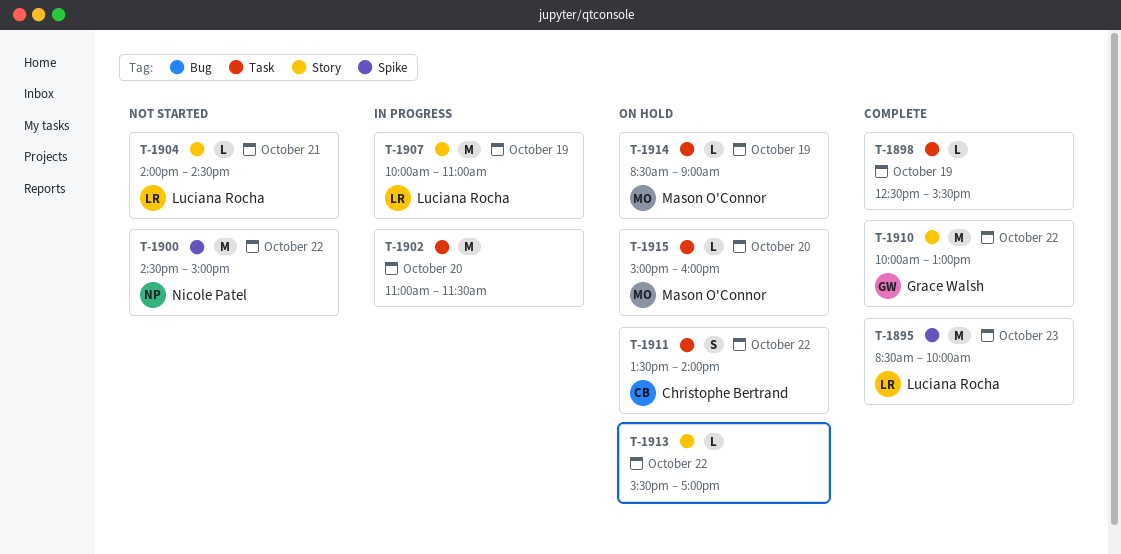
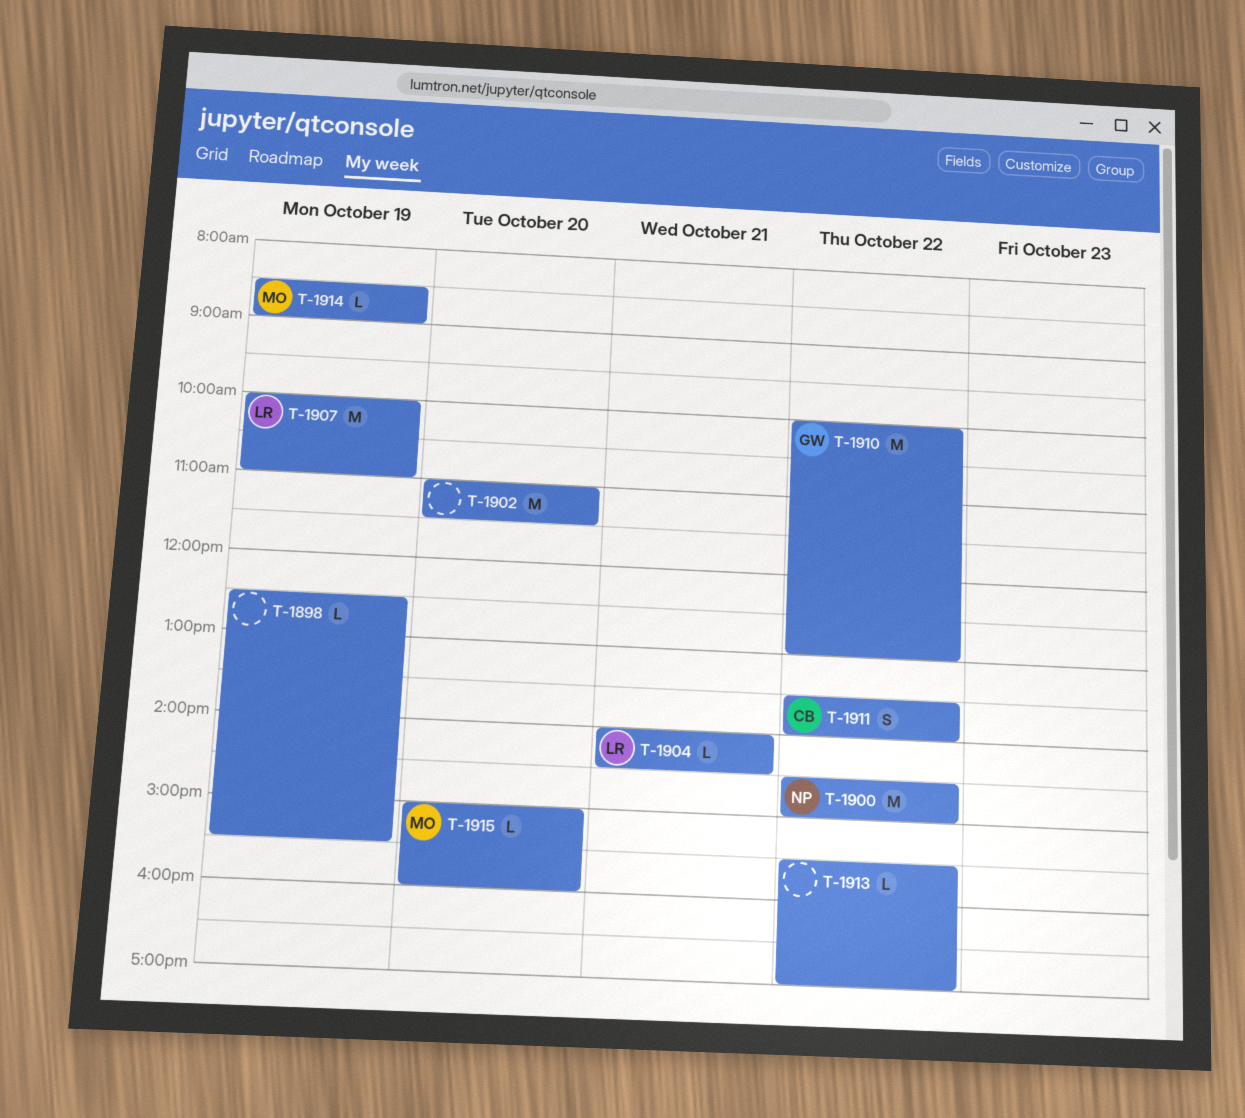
T-1895: present -> none

